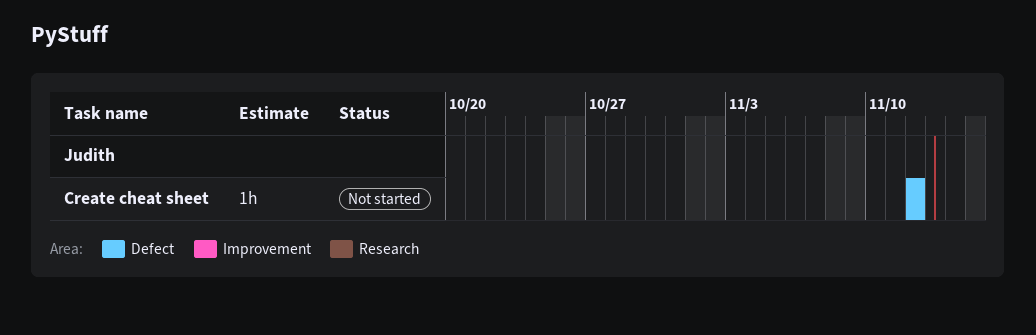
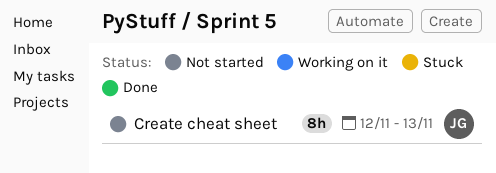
Create cheat sheet, estimate: 1h -> 8h
Create cheat sheet, due: Nov 12 -> Nov 13

